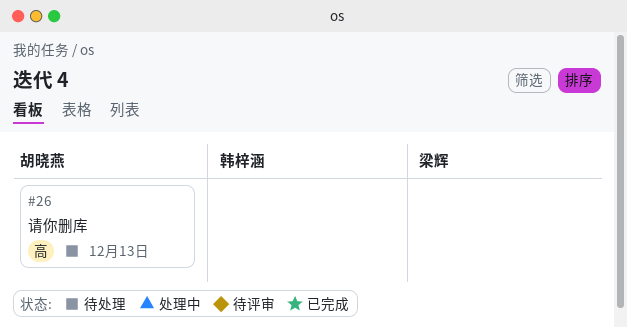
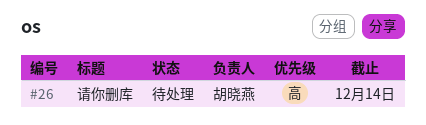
#26, due: Dec 13 -> Dec 14

